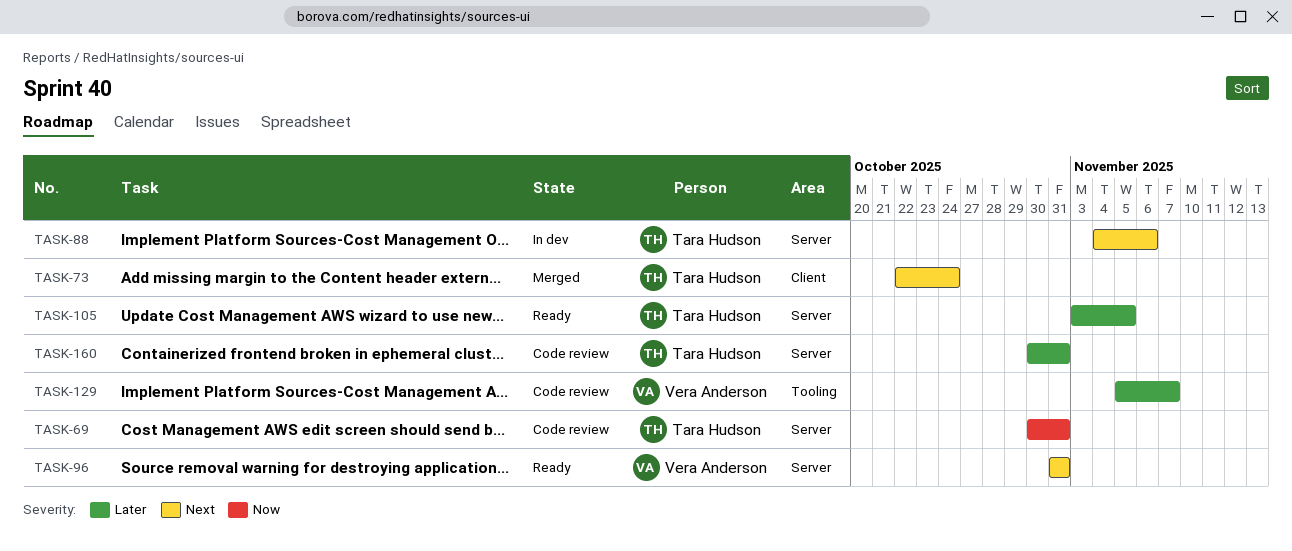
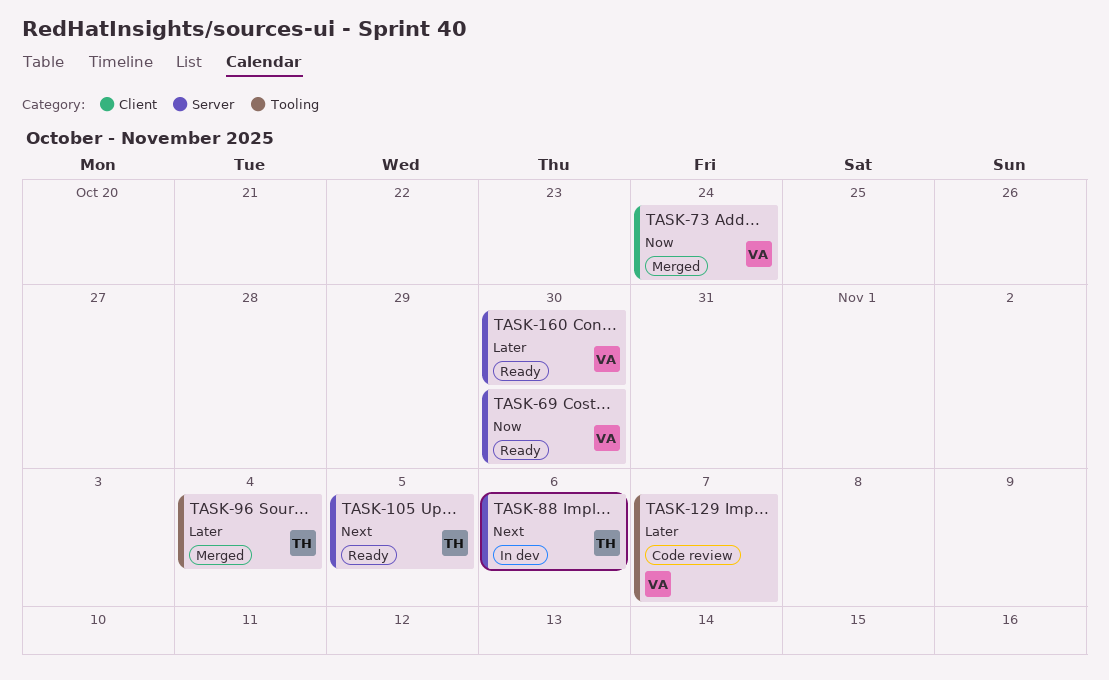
TASK-69, status: Code review -> Ready
TASK-69, owner: Tara Hudson -> Vera Anderson
TASK-69, due: Oct 31 -> Oct 30
TASK-73, owner: Tara Hudson -> Vera Anderson
TASK-73, priority: Next -> Now
TASK-96, status: Ready -> Merged
TASK-96, owner: Vera Anderson -> Tara Hudson
TASK-96, priority: Next -> Later
TASK-96, label: Server -> Tooling
TASK-96, due: Oct 31 -> Nov 4
TASK-105, priority: Later -> Next
TASK-160, status: Code review -> Ready
TASK-160, owner: Tara Hudson -> Vera Anderson
TASK-160, due: Oct 31 -> Oct 30

